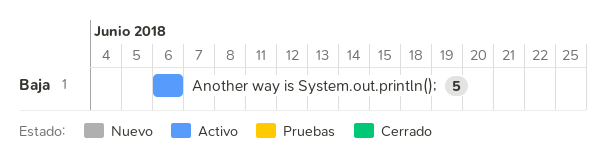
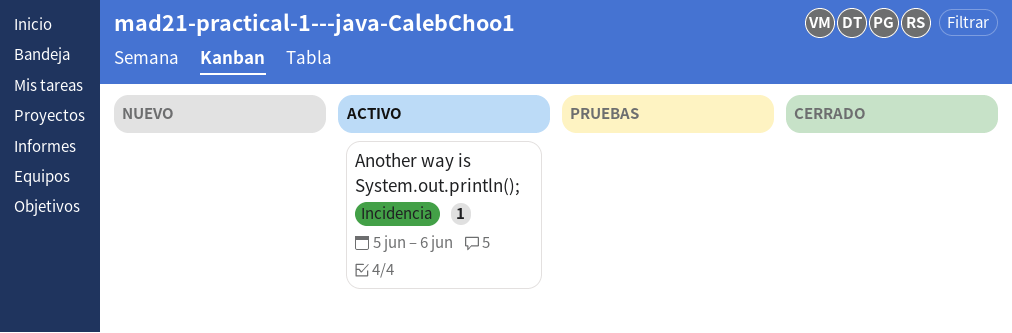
Another way is System.out.println();, estimate: 5 -> 1
Another way is System.out.println();, start: Jun 6 -> Jun 5

